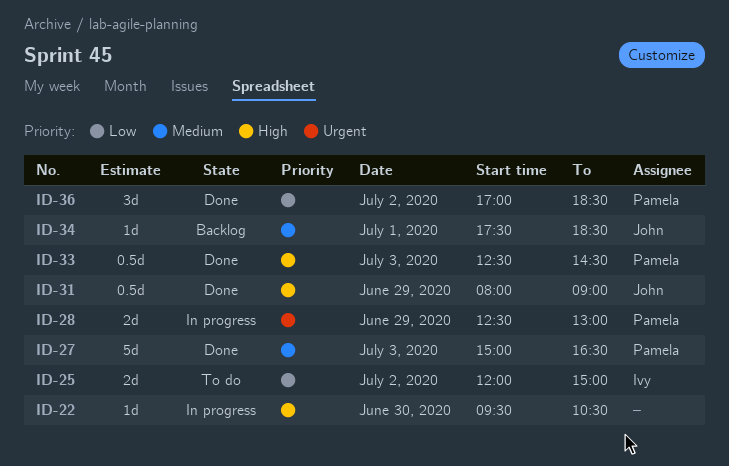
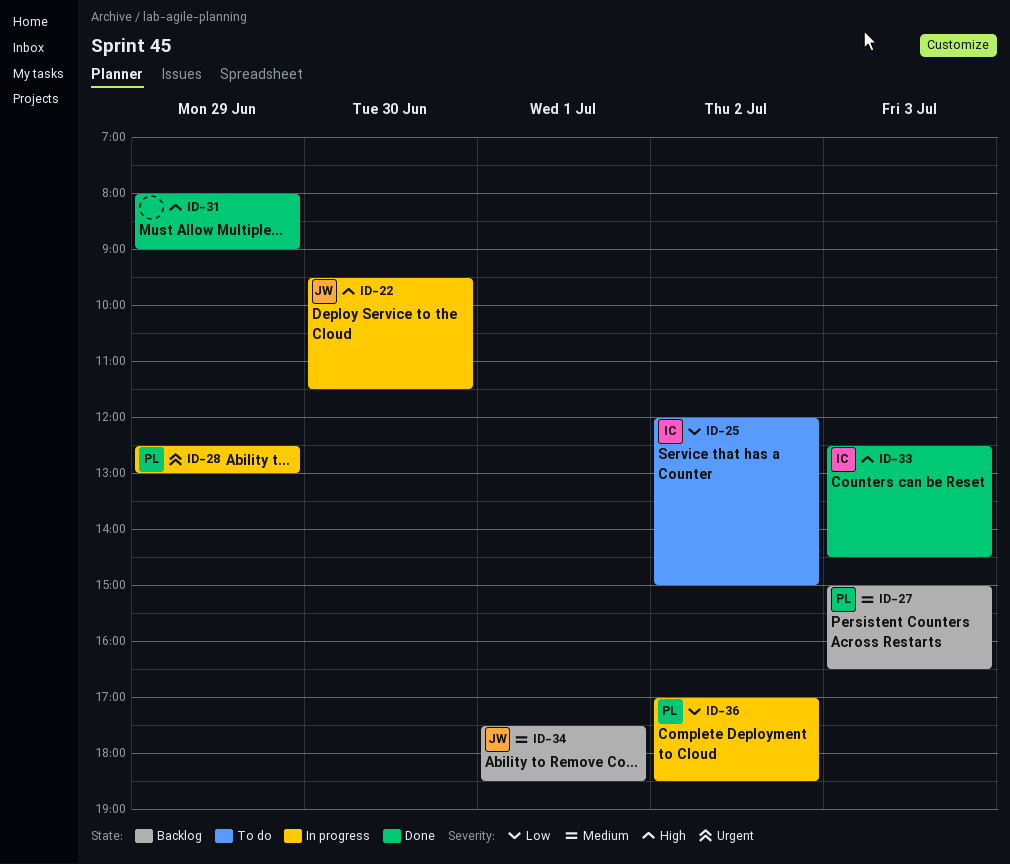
ID-22, owner: none -> John
ID-22, ends: 10:30 -> 11:30
ID-27, status: Done -> Backlog
ID-31, owner: John -> none
ID-33, owner: Pamela -> Ivy
ID-36, status: Done -> In progress

